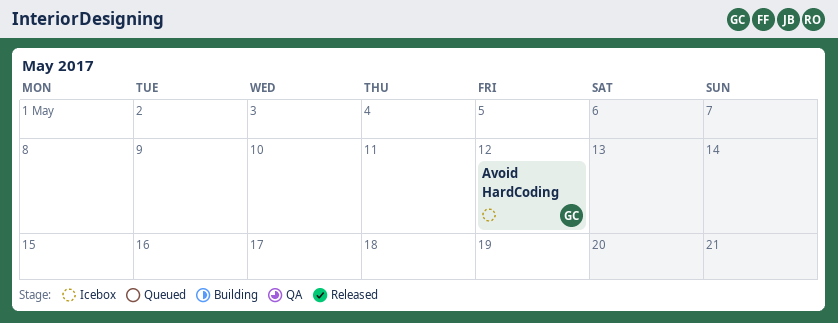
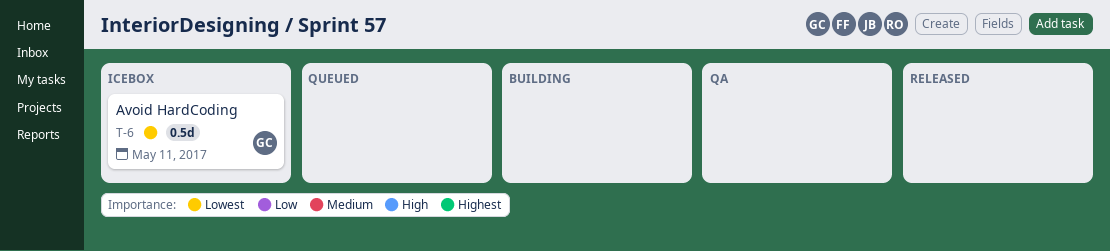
Avoid HardCoding, due: May 12 -> May 11

